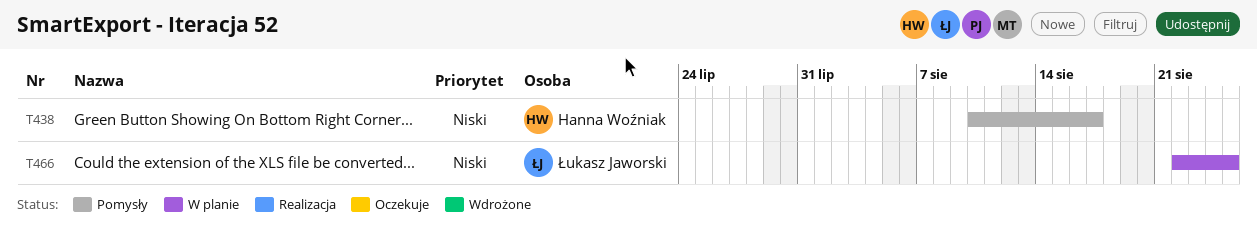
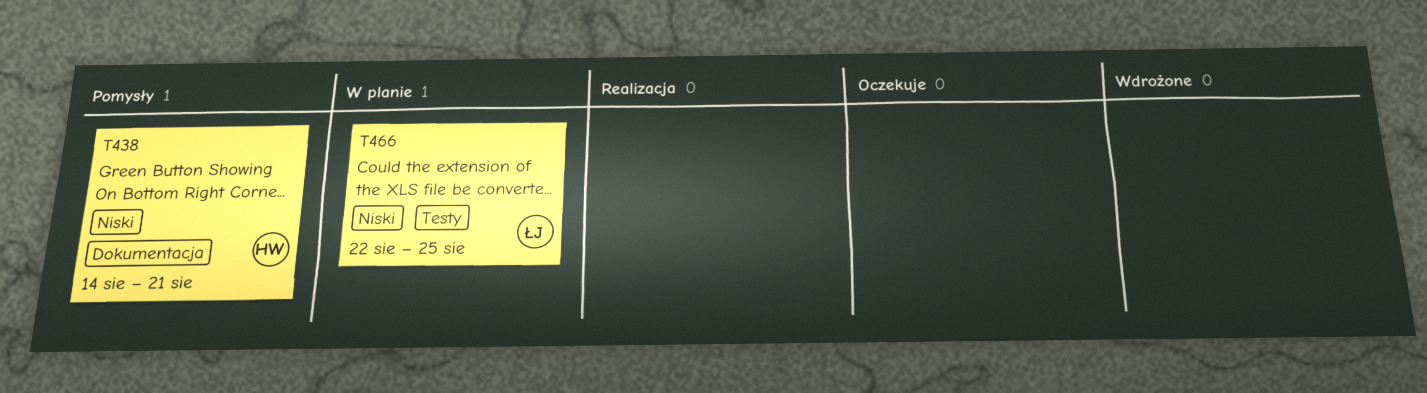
T438, start: Aug 10 -> Aug 14
T438, due: Aug 17 -> Aug 21

